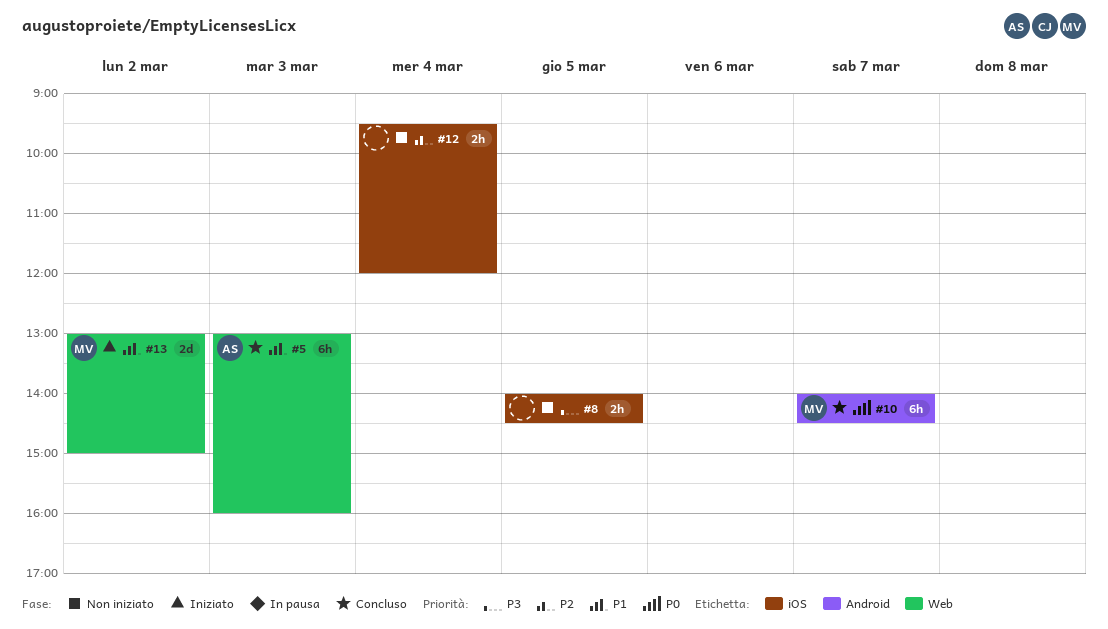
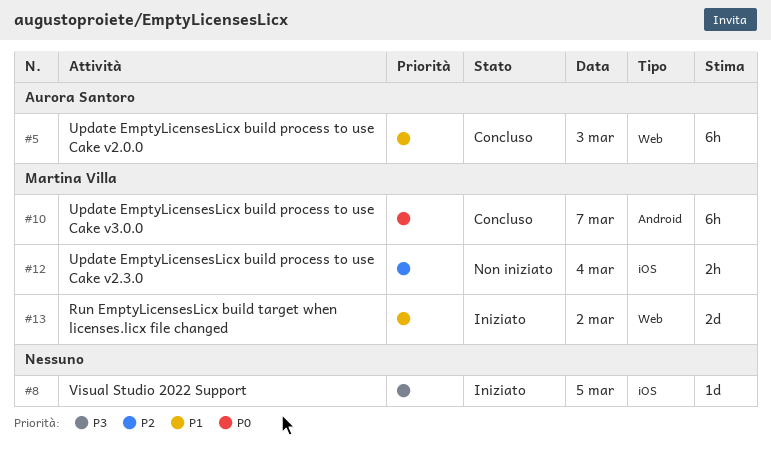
#8, status: Non iniziato -> Iniziato
#8, estimate: 2h -> 1d
#12, owner: none -> Martina Villa

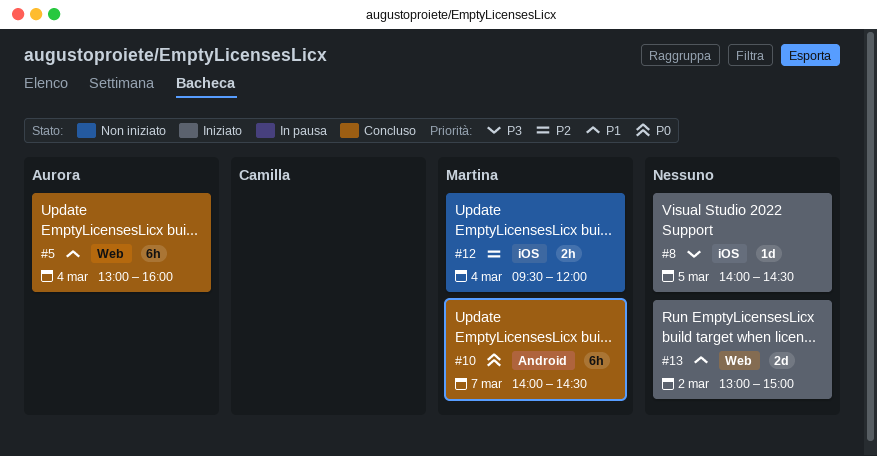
#5, day: Mar 3 -> Mar 4
#13, owner: Martina Villa -> none

